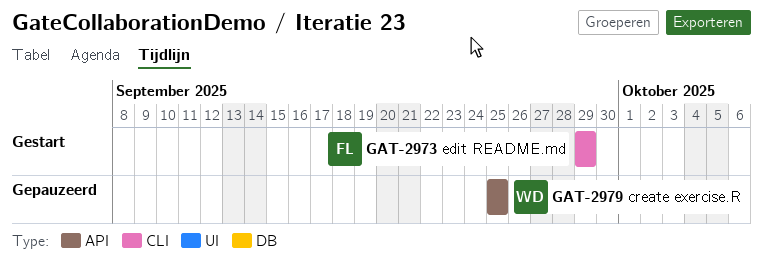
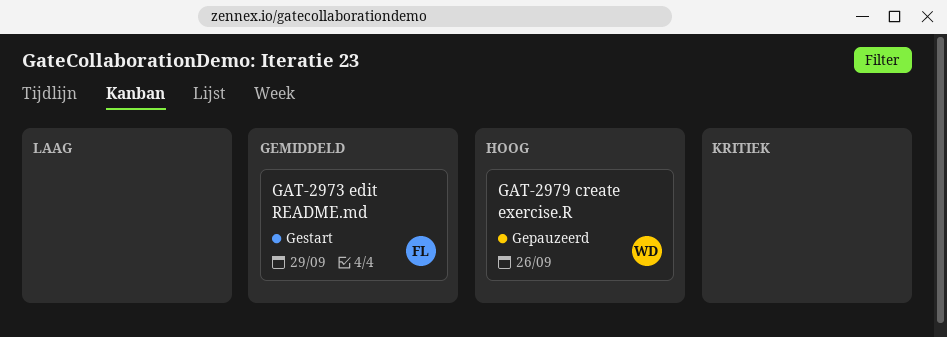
GAT-2979, due: Sep 25 -> Sep 26

